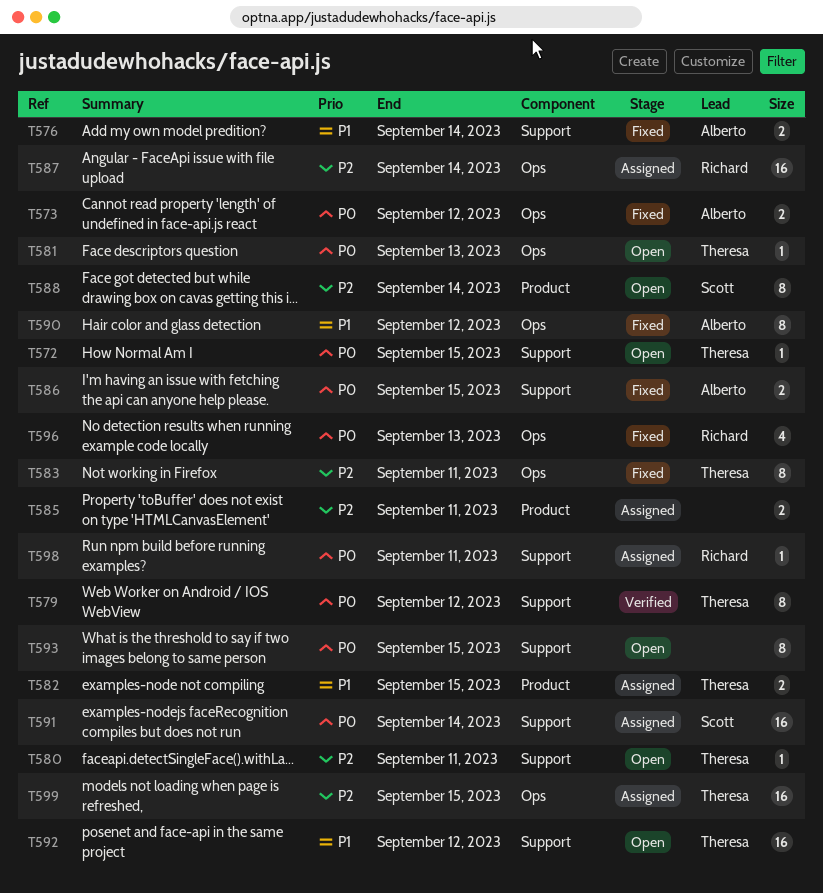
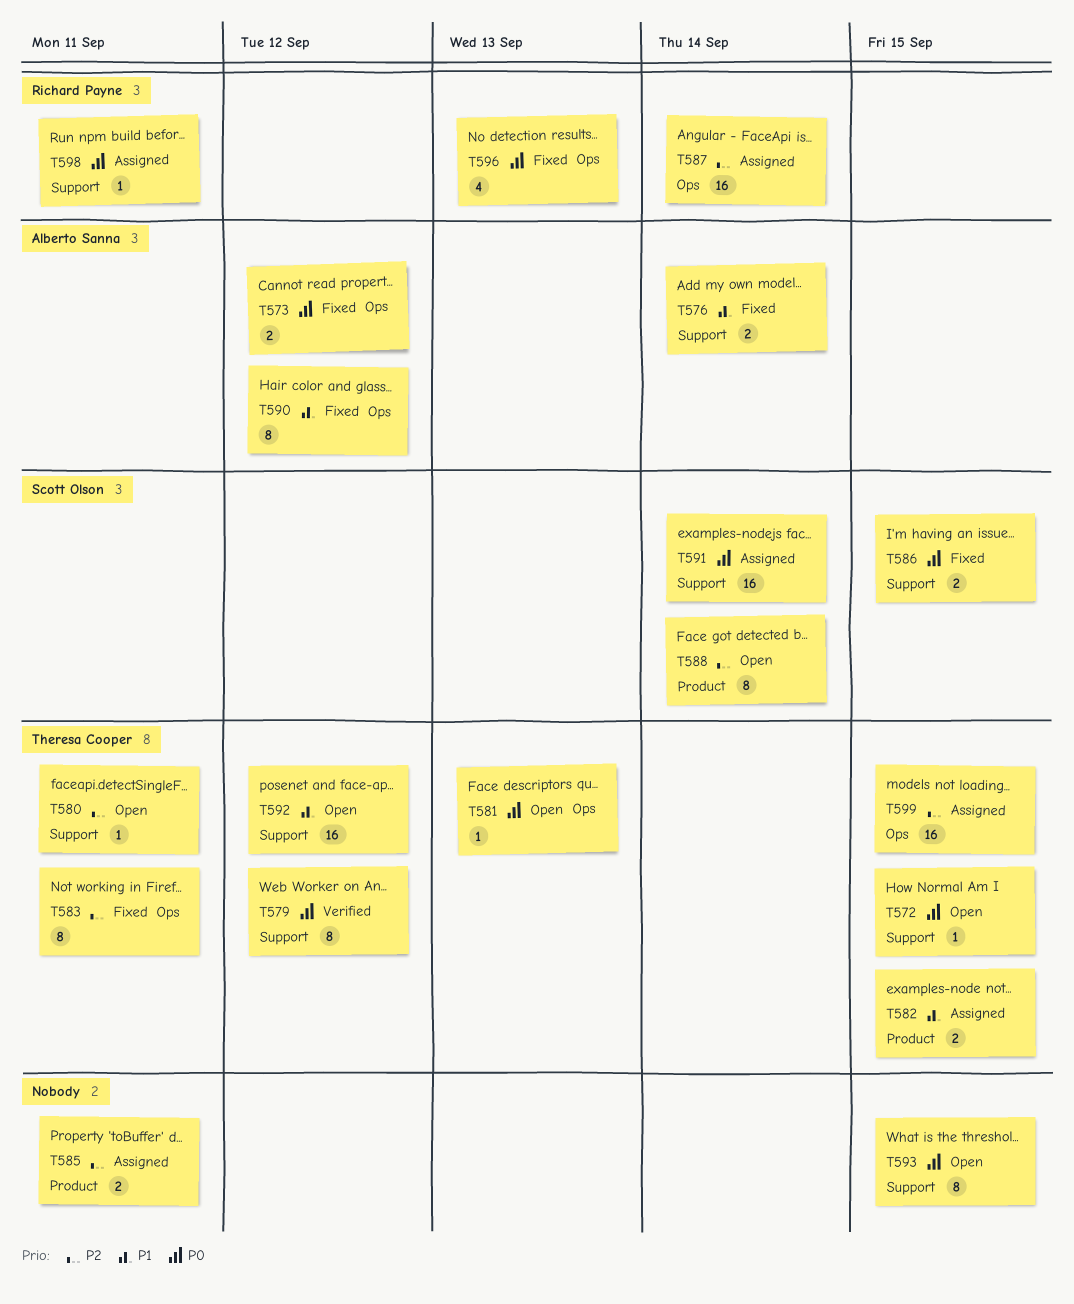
T586, owner: Alberto Sanna -> Scott Olson

